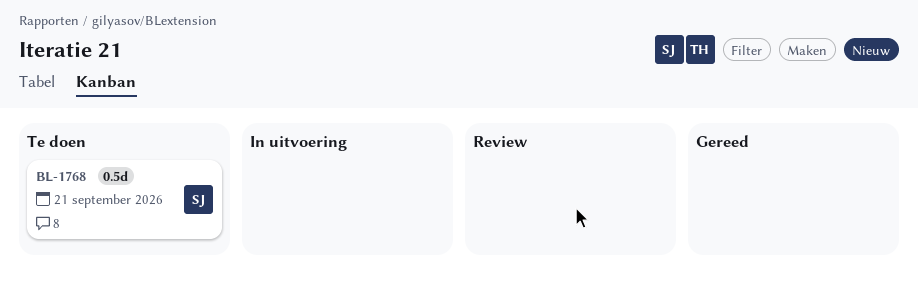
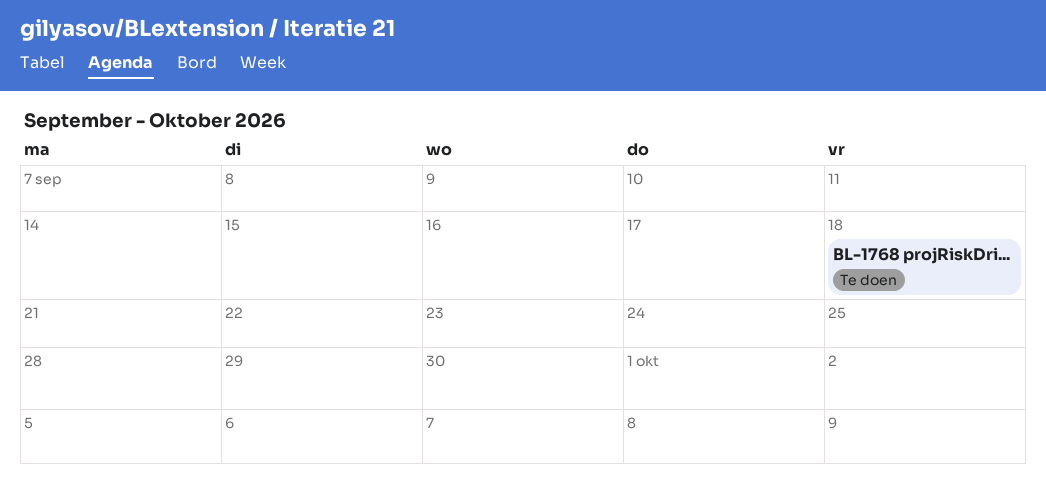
BL-1768, due: Sep 21 -> Sep 18

